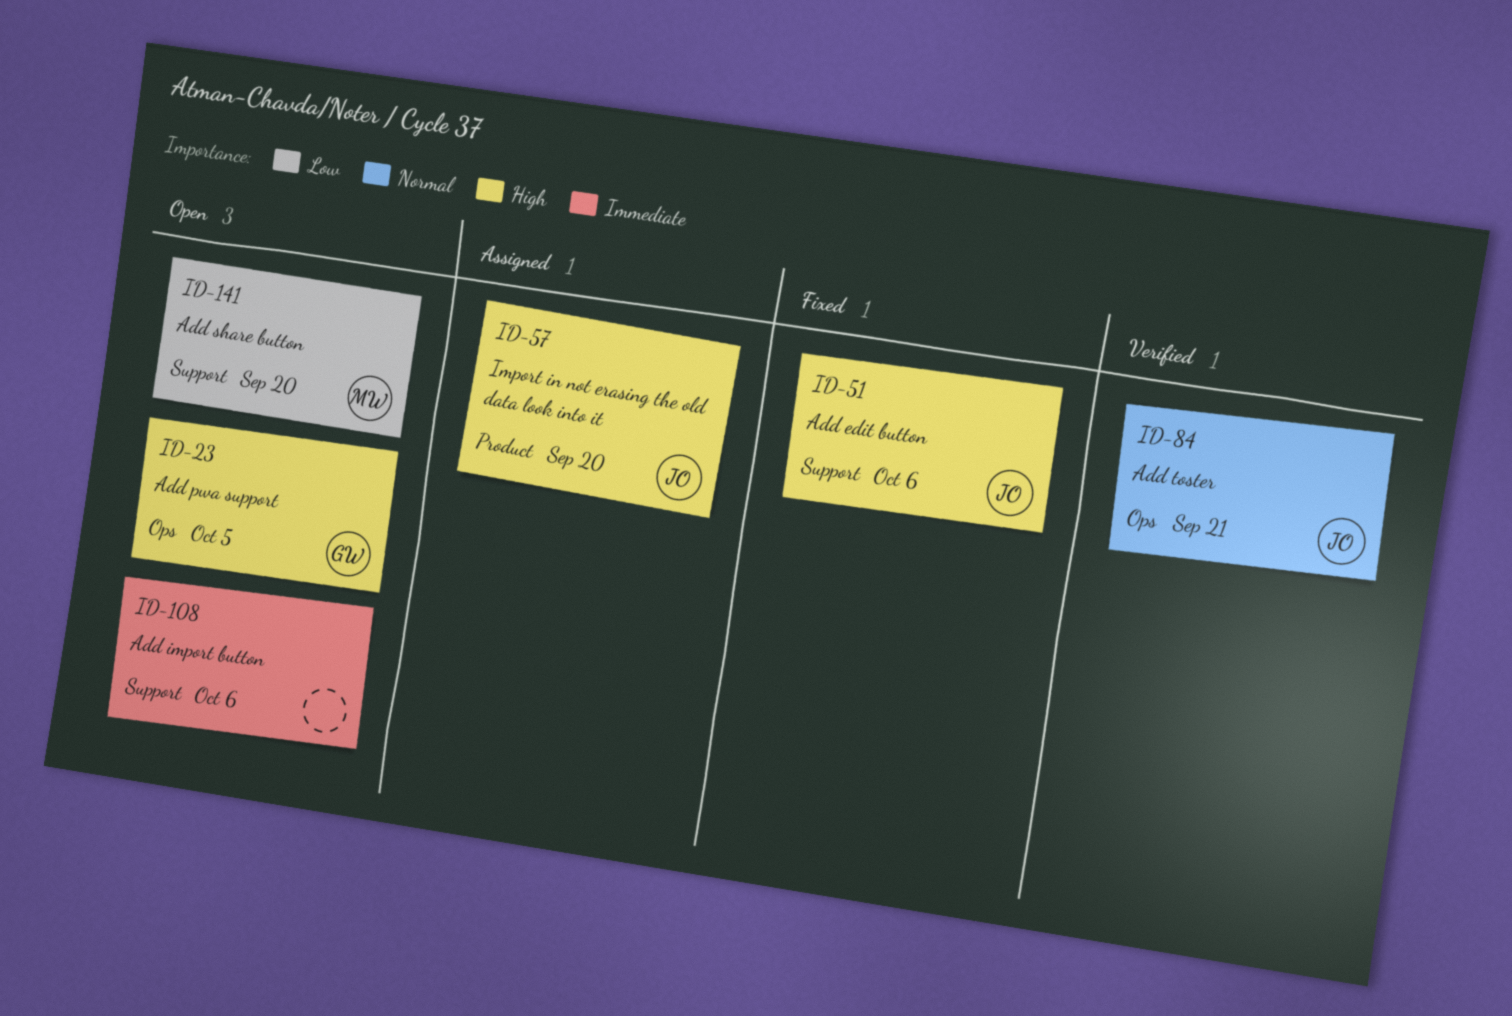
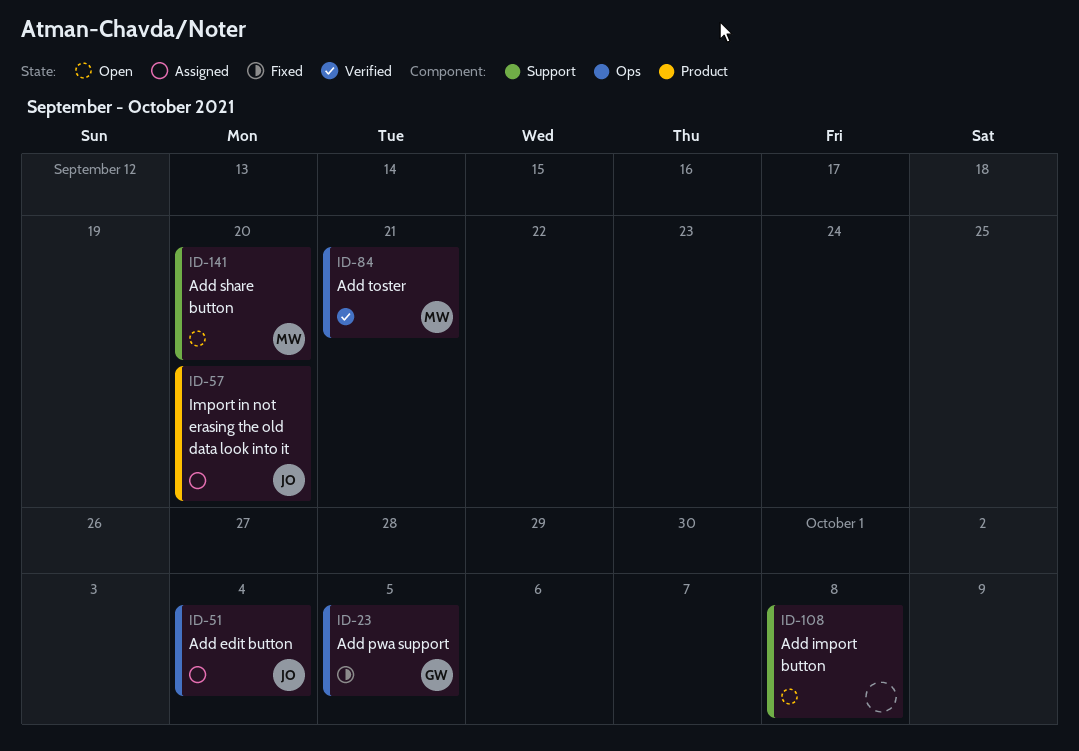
ID-23, status: Open -> Fixed
ID-51, status: Fixed -> Assigned
ID-51, label: Support -> Ops
ID-51, due: Oct 6 -> Oct 4
ID-84, owner: JO -> MW
ID-108, due: Oct 6 -> Oct 8

